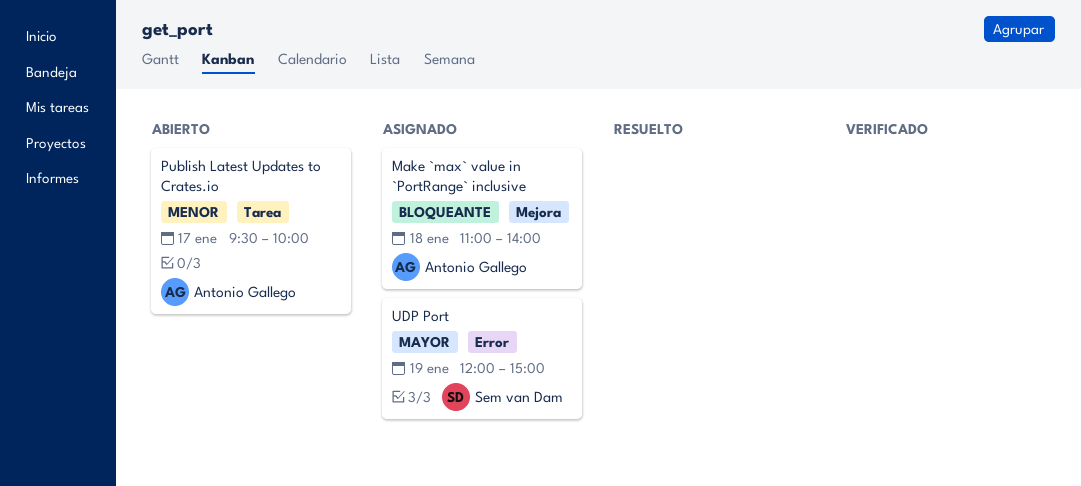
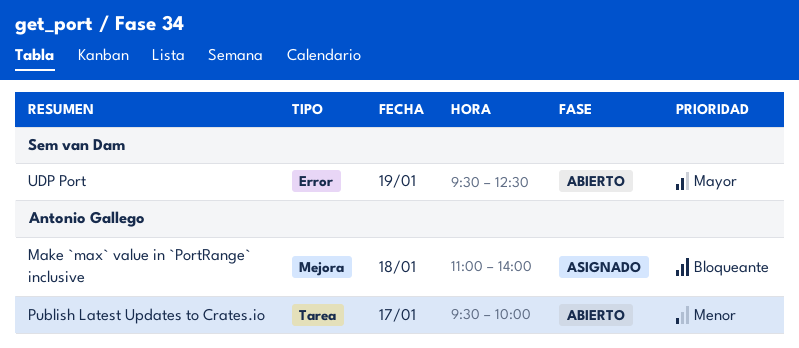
UDP Port, status: Asignado -> Abierto
UDP Port, begins: 12:00 -> 09:30
UDP Port, ends: 15:00 -> 12:30

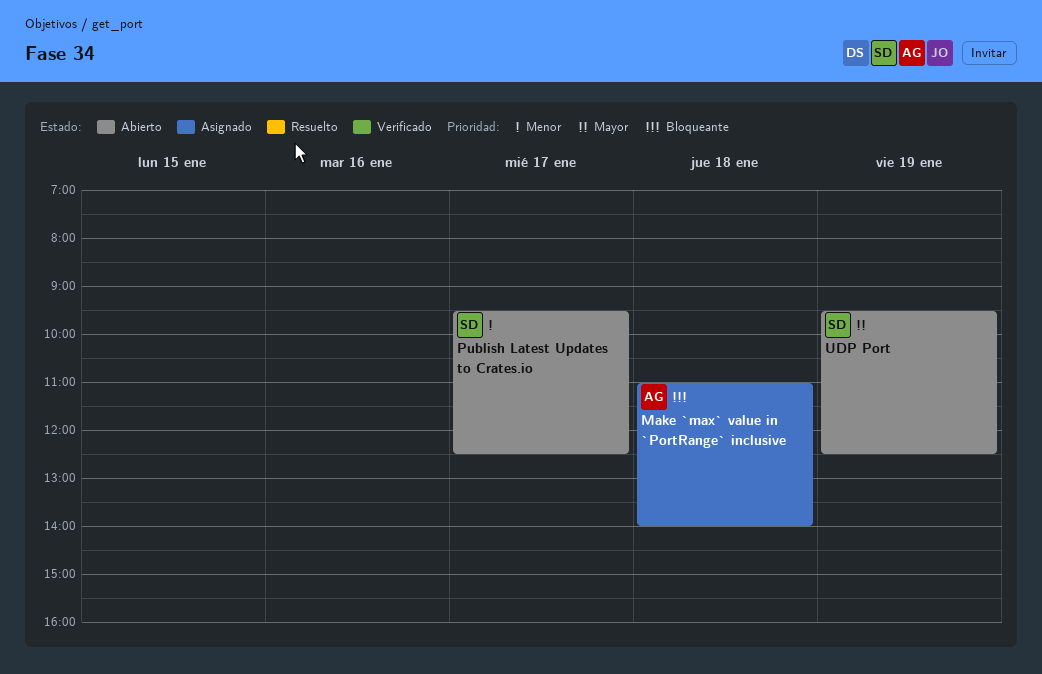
Publish Latest Updates to Crates.io, owner: Antonio Gallego -> Sem van Dam
Publish Latest Updates to Crates.io, ends: 10:00 -> 12:30

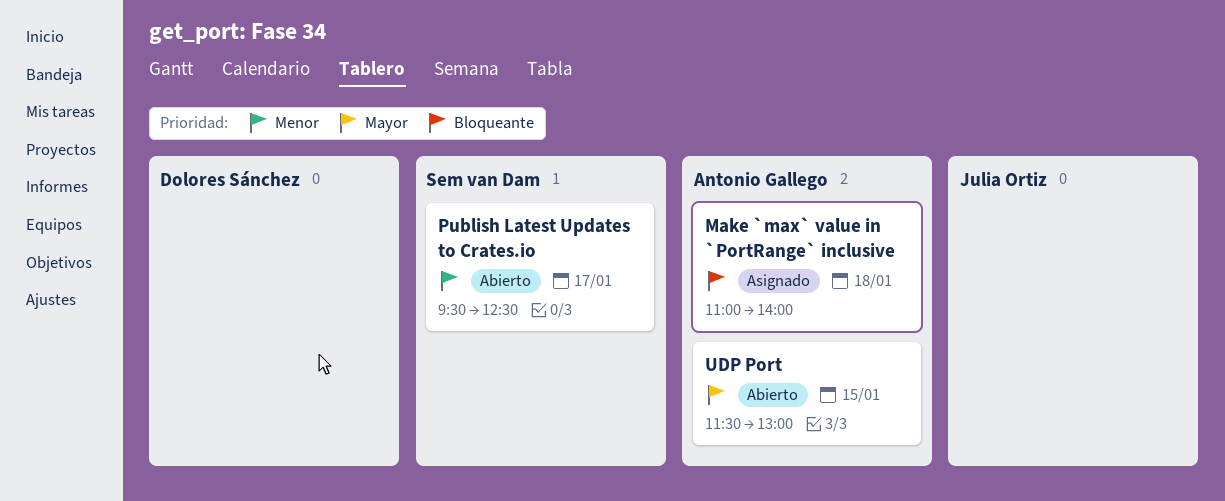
UDP Port, owner: Sem van Dam -> Antonio Gallego
UDP Port, day: Jan 19 -> Jan 15
UDP Port, begins: 09:30 -> 11:30
UDP Port, ends: 12:30 -> 13:00

